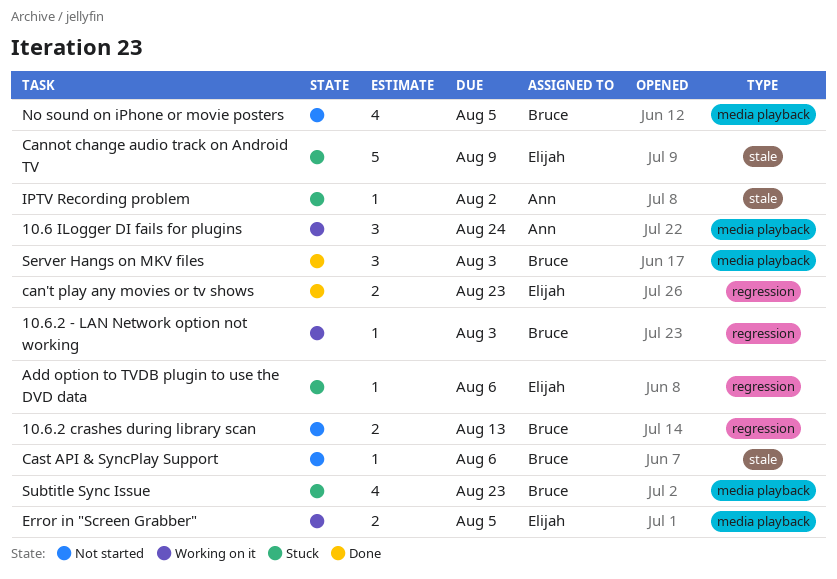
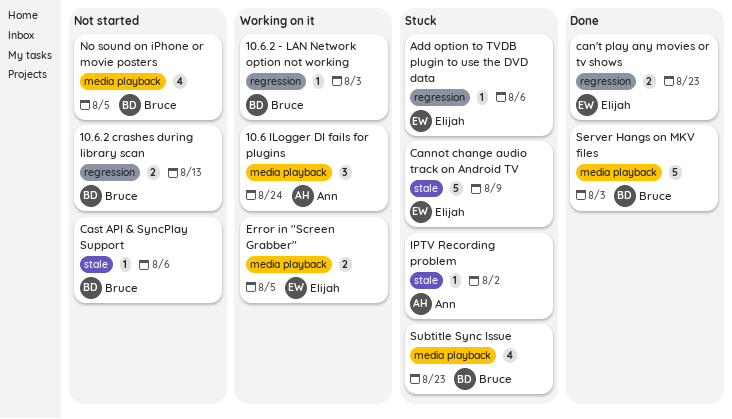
Server Hangs on MKV files, estimate: 3 -> 5

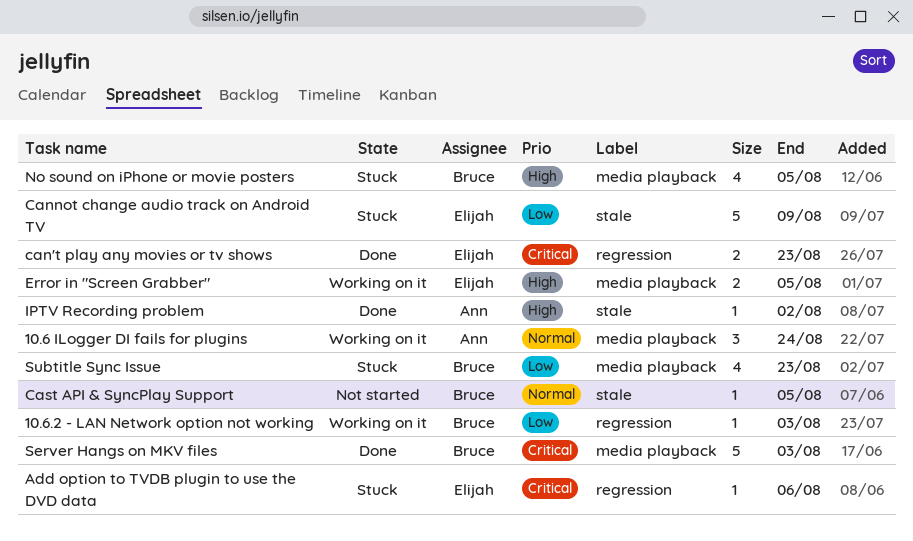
10.6.2 crashes during library scan: present -> none
Cast API & SyncPlay Support, due: Aug 6 -> Aug 5
IPTV Recording problem, status: Stuck -> Done
No sound on iPhone or movie posters, status: Not started -> Stuck

